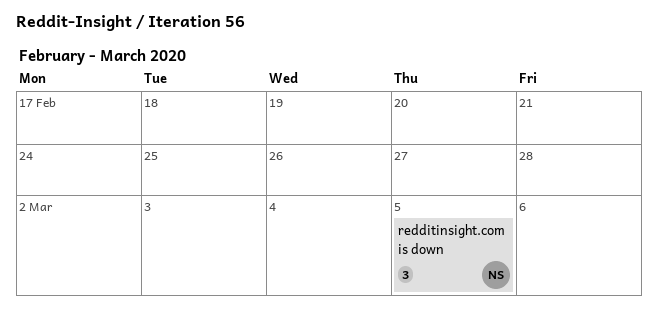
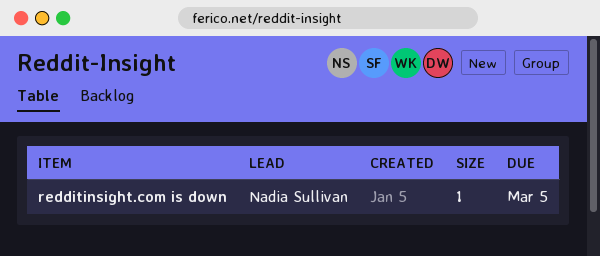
redditinsight.com is down, estimate: 3 -> 1

